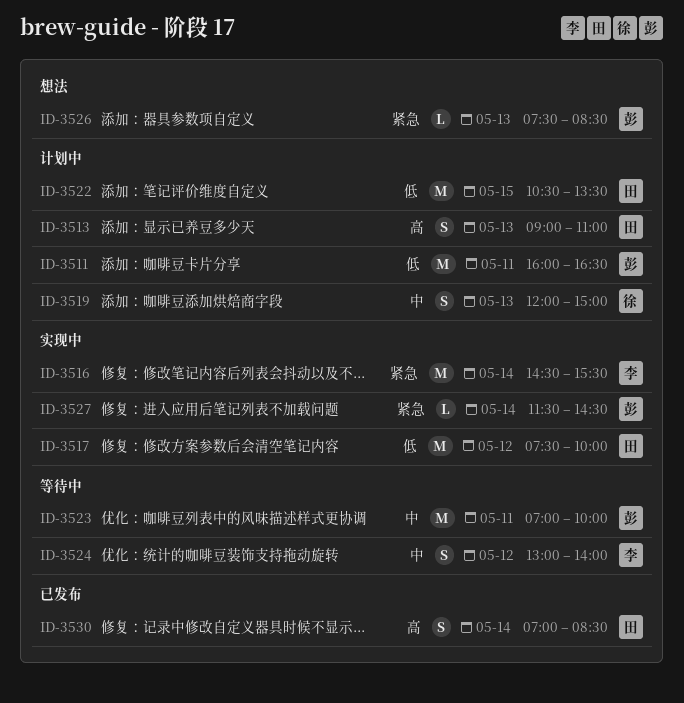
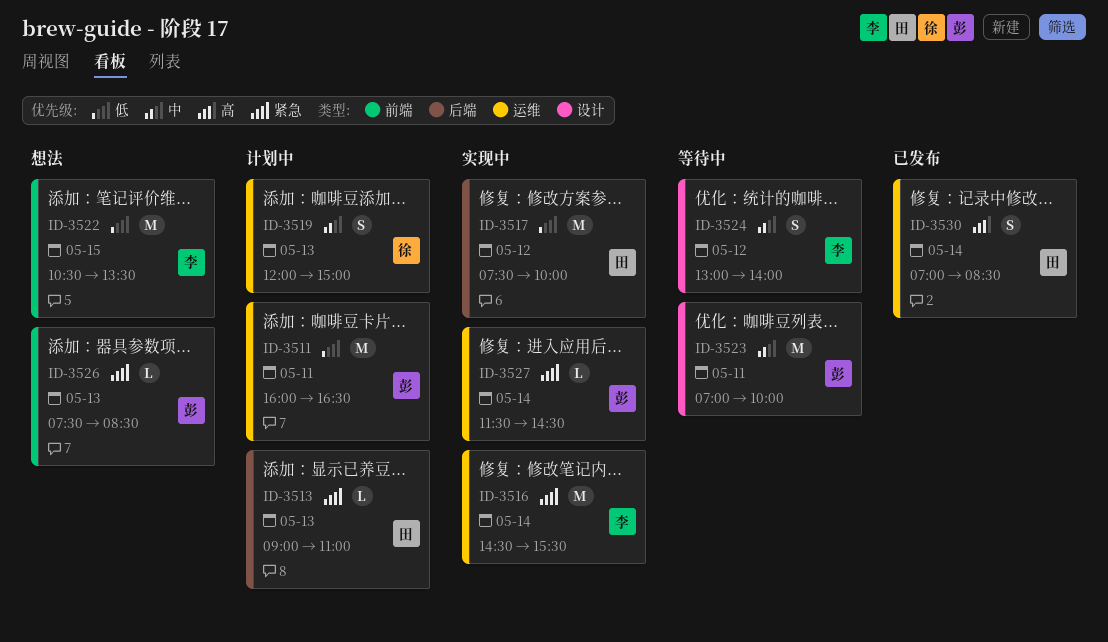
ID-3513, priority: 高 -> 紧急
ID-3513, estimate: S -> L
ID-3522, status: 计划中 -> 想法
ID-3522, owner: 田 -> 李

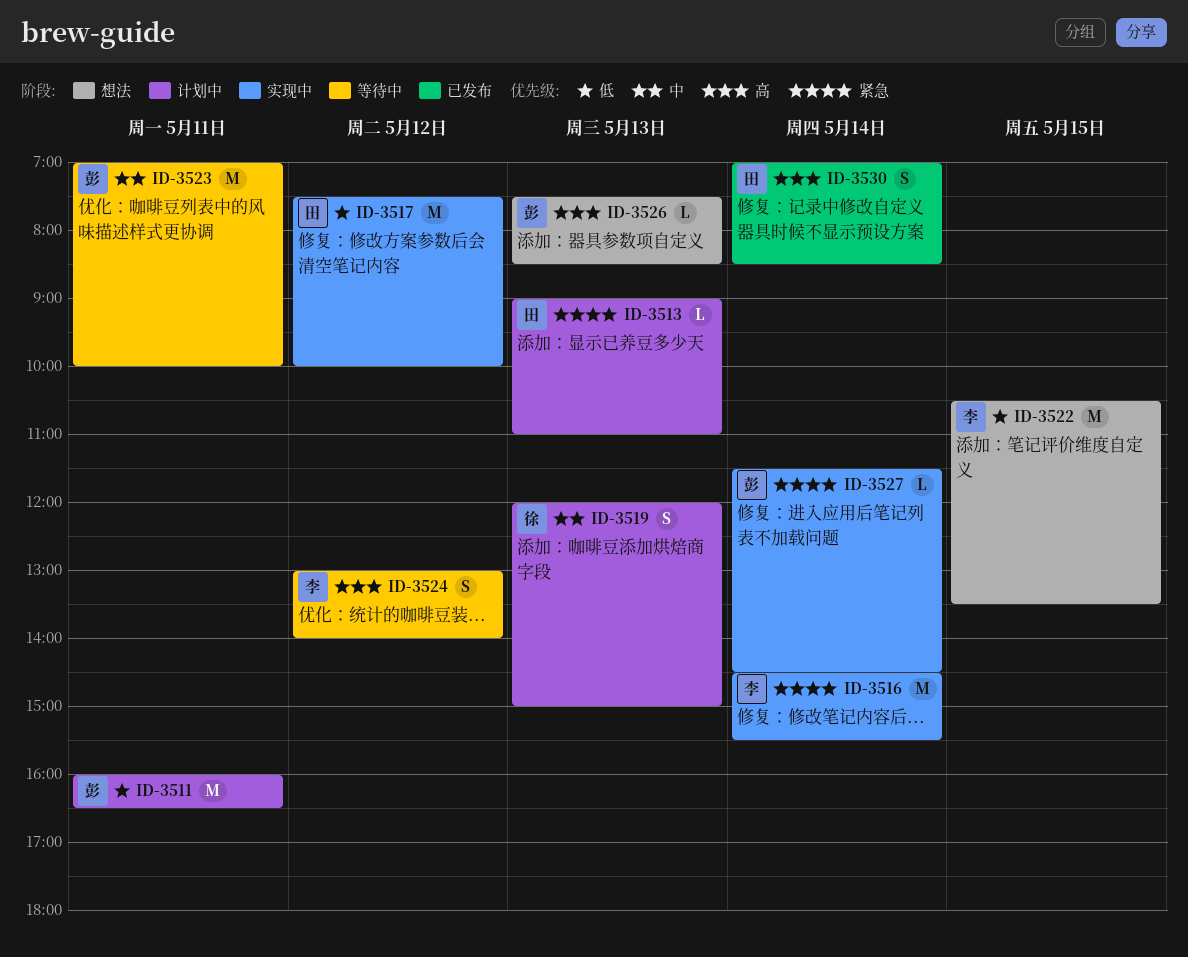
ID-3524, priority: 中 -> 高
ID-3526, priority: 紧急 -> 高

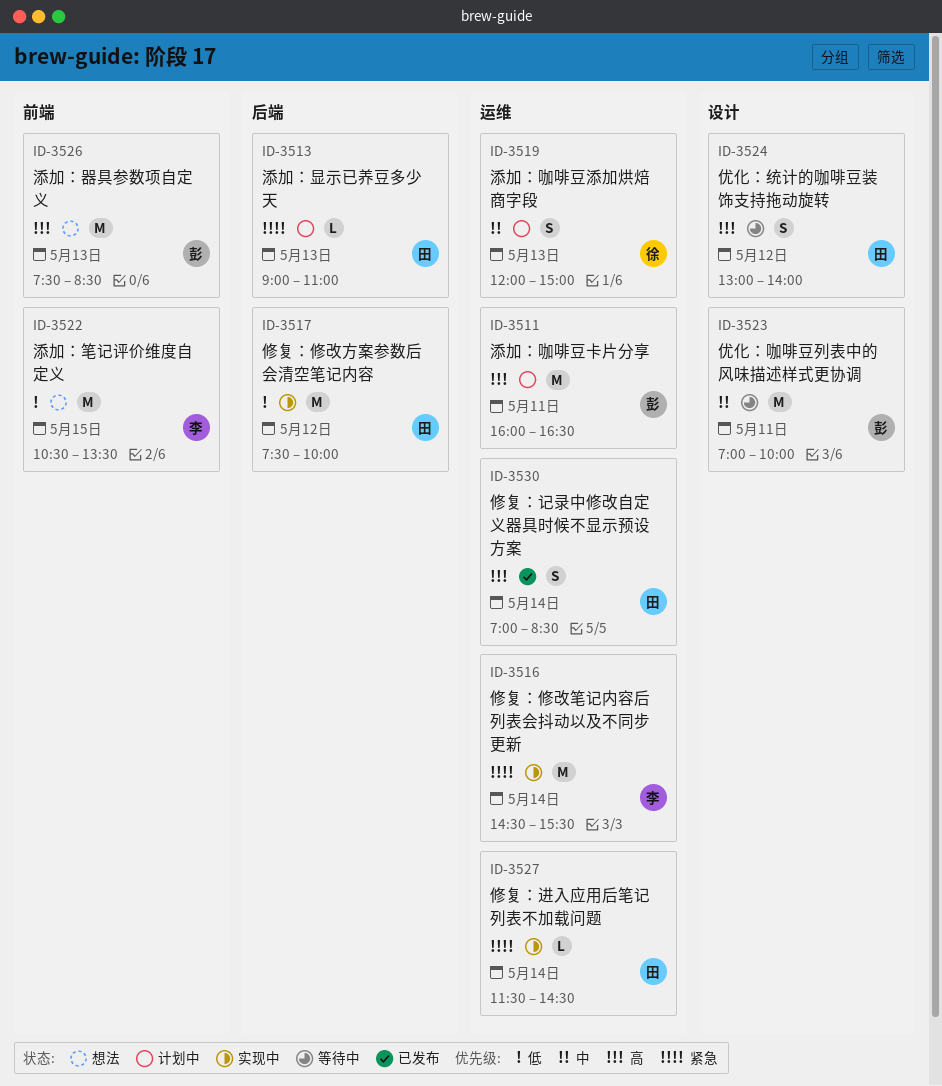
ID-3511, priority: 低 -> 高
ID-3524, owner: 李 -> 田
ID-3526, estimate: L -> M
ID-3527, owner: 彭 -> 田

